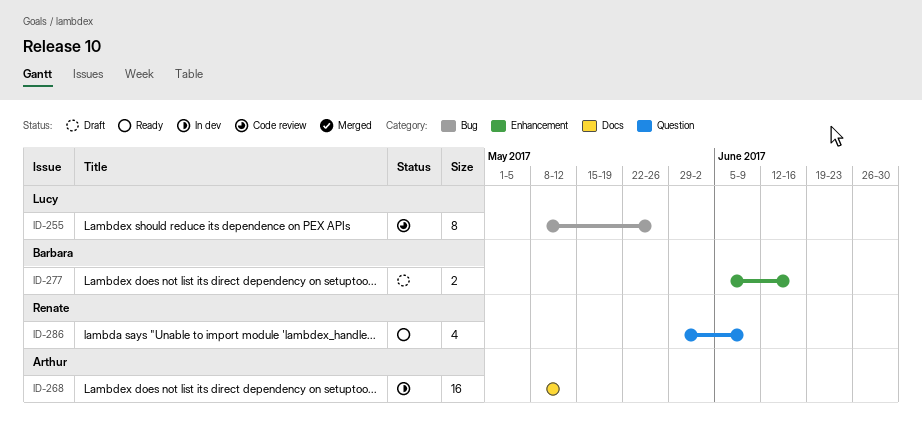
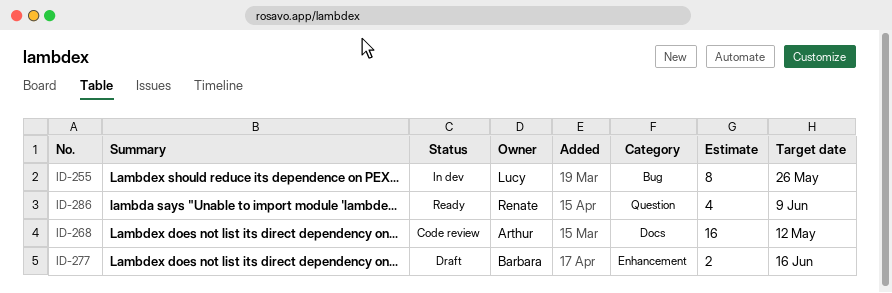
ID-255, status: Code review -> In dev
ID-268, status: In dev -> Code review

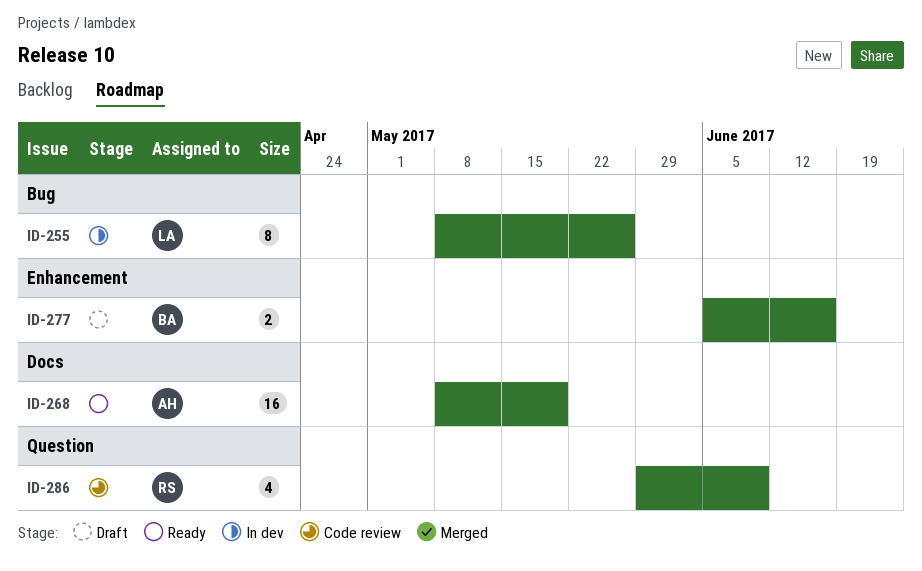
ID-268, status: Code review -> Ready
ID-268, due: May 12 -> May 19
ID-286, status: Ready -> Code review

